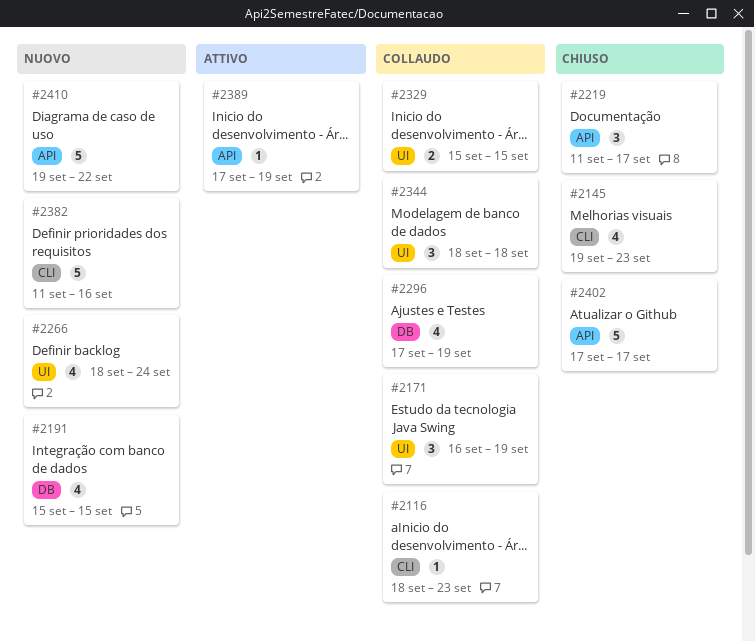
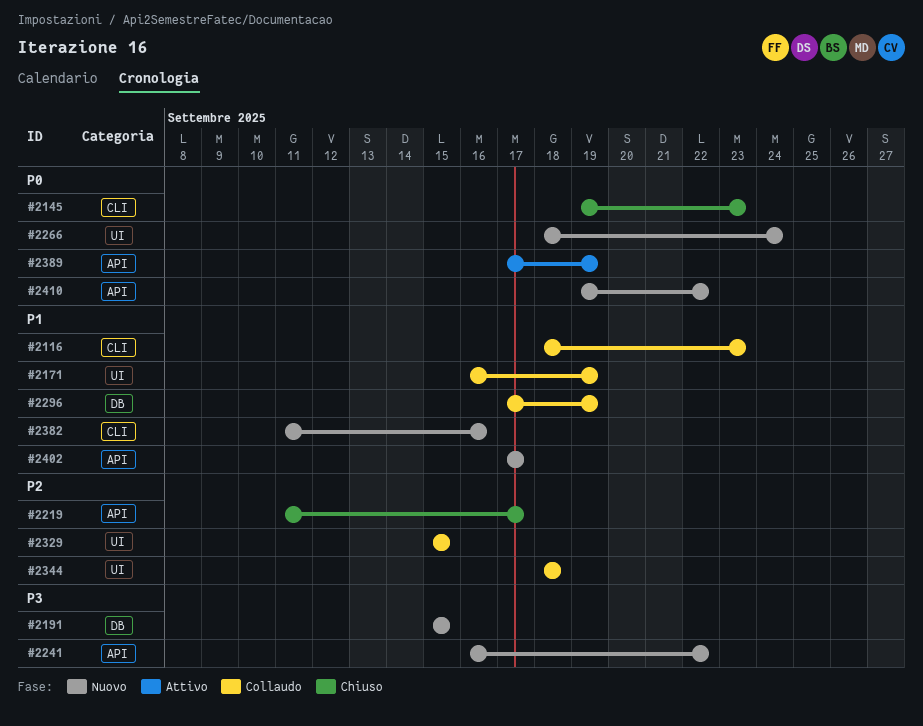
#2241: none -> present
#2402, status: Chiuso -> Nuovo

